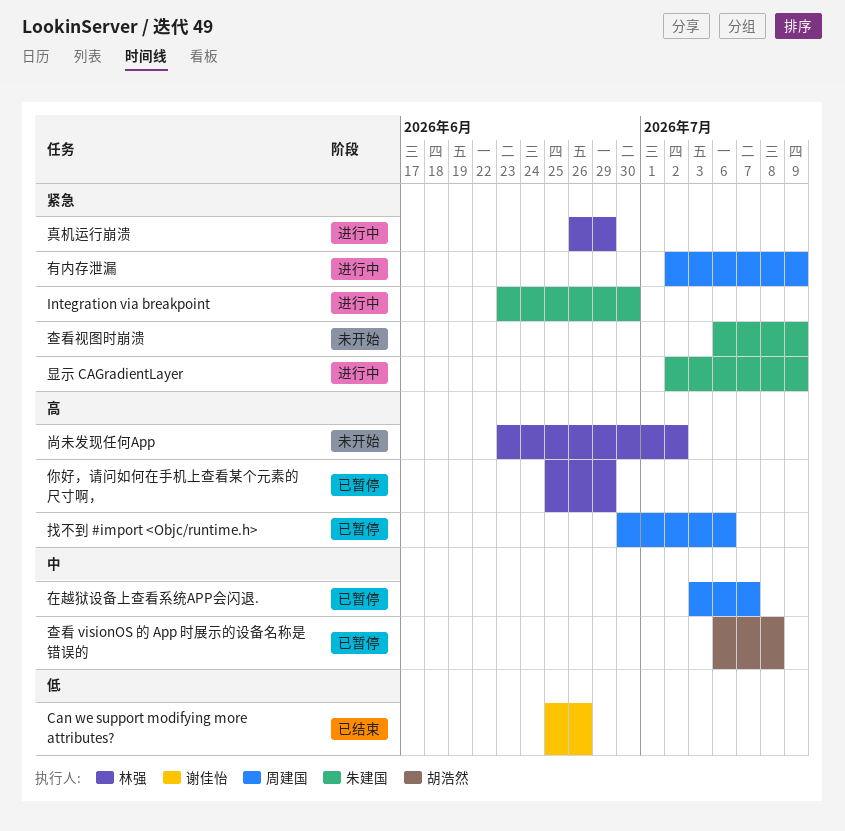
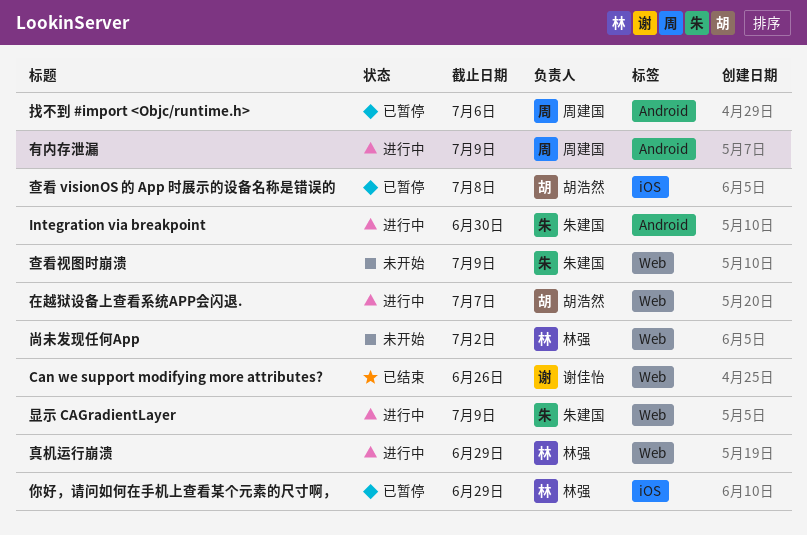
在越狱设备上查看系统APP会闪退., status: 已暂停 -> 进行中
在越狱设备上查看系统APP会闪退., owner: 周建国 -> 胡浩然

